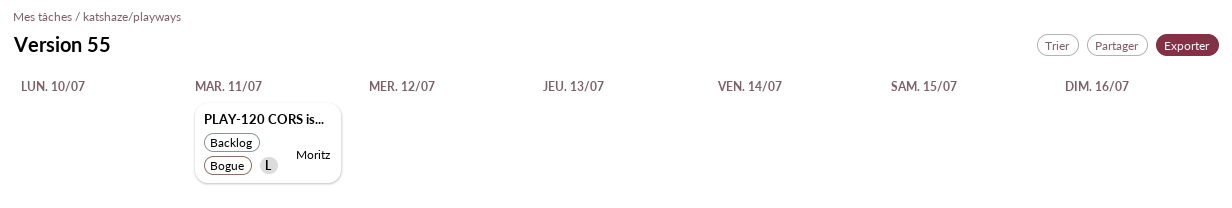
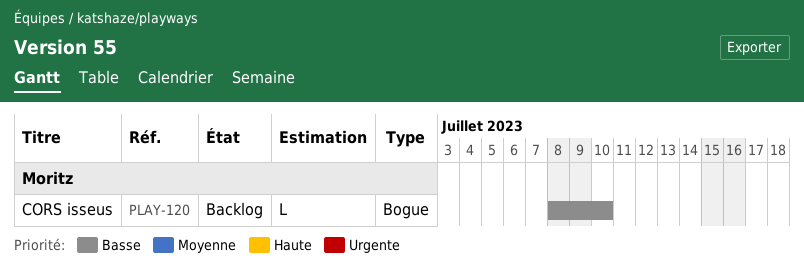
PLAY-120, due: Jul 11 -> Jul 10

